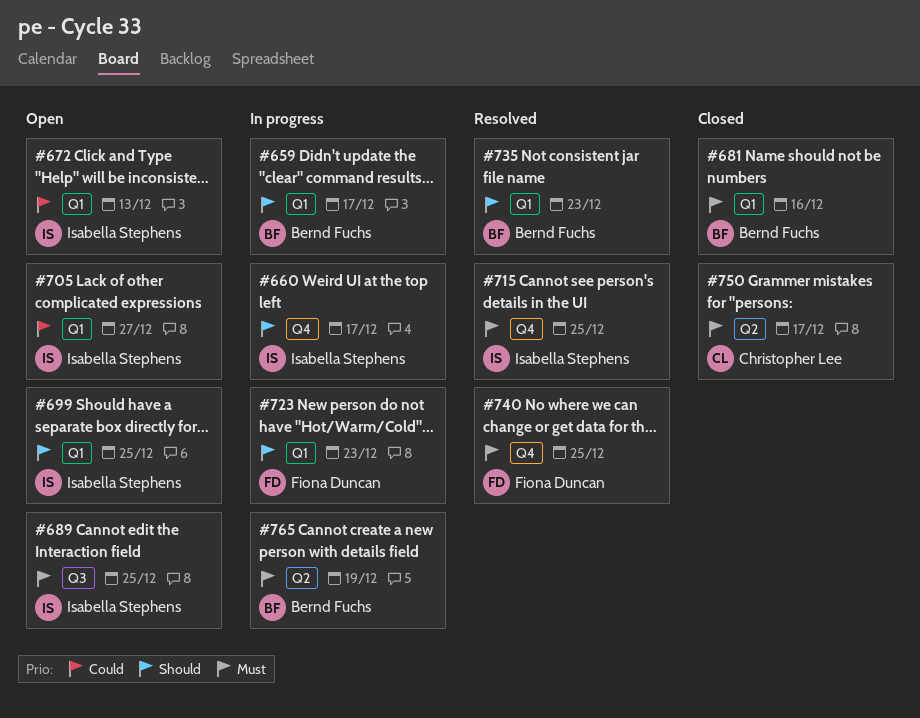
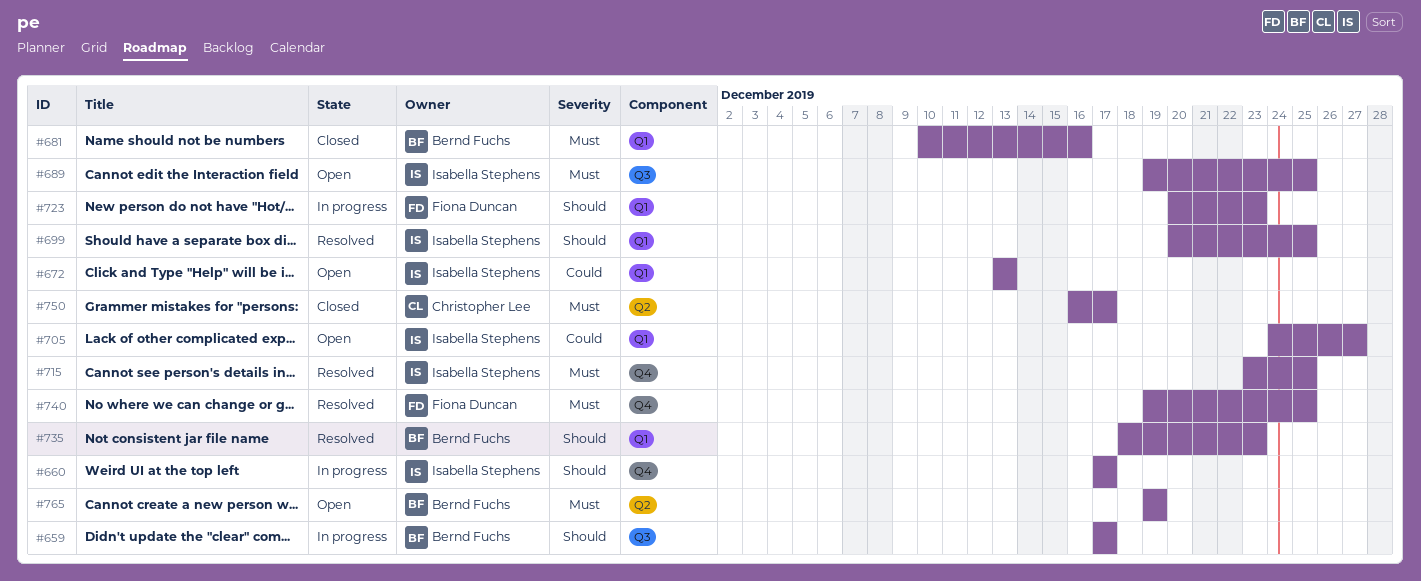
#659, label: Q1 -> Q3
#699, status: Open -> Resolved
#765, status: In progress -> Open

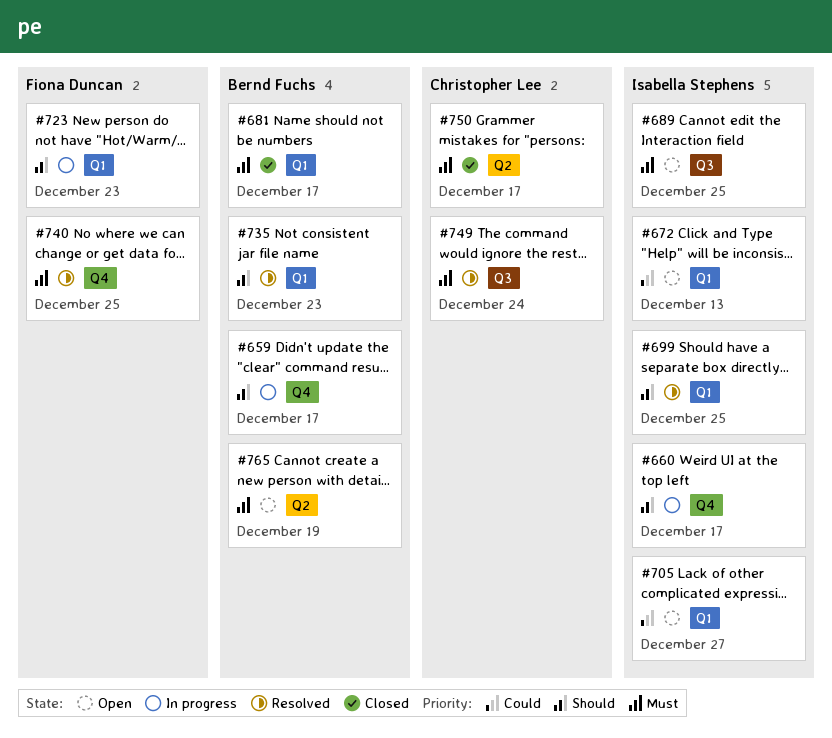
#659, label: Q3 -> Q4
#681, due: Dec 16 -> Dec 17
#715: present -> none
#749: none -> present

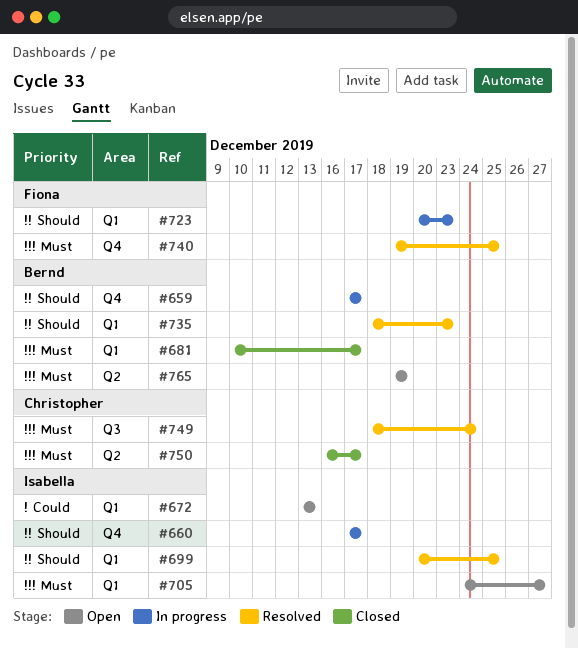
#689: present -> none
#705, priority: Could -> Must

